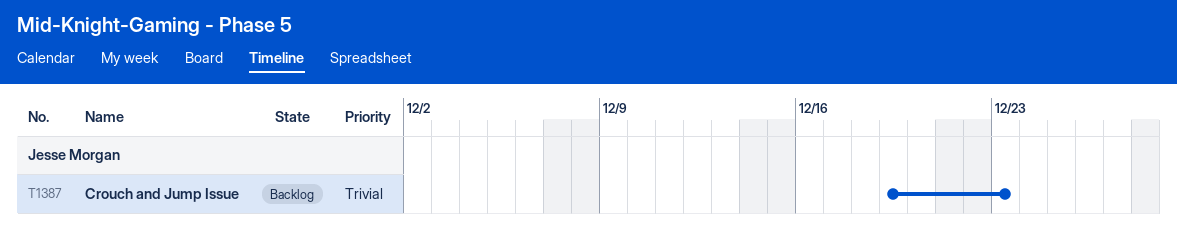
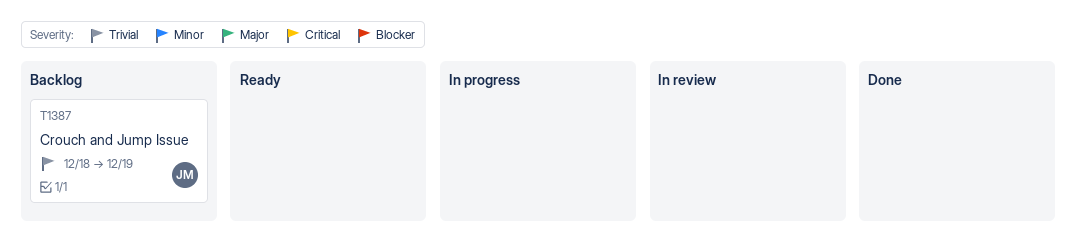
T1387, start: Dec 19 -> Dec 18
T1387, due: Dec 23 -> Dec 19

